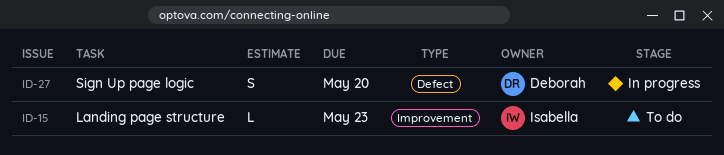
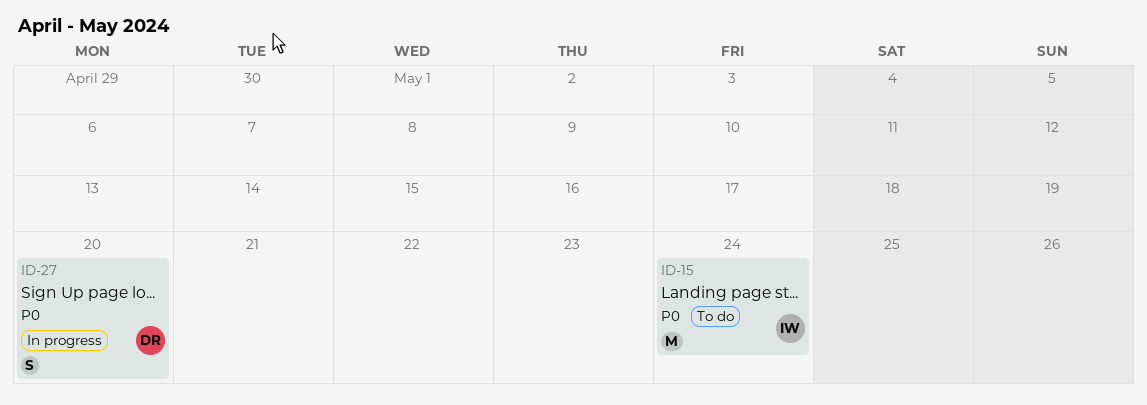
ID-15, estimate: L -> M
ID-15, due: May 23 -> May 24

